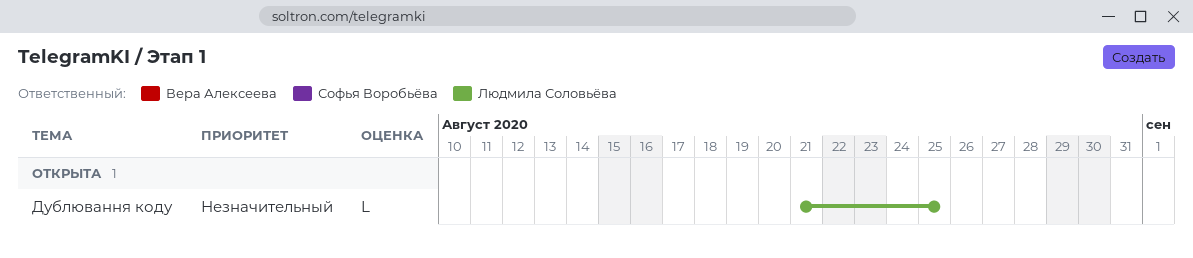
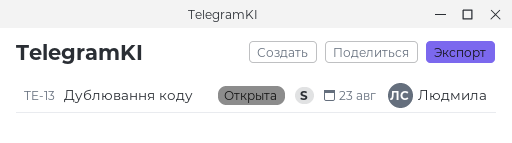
Дублювання коду, estimate: L -> S
Дублювання коду, due: Aug 25 -> Aug 23

